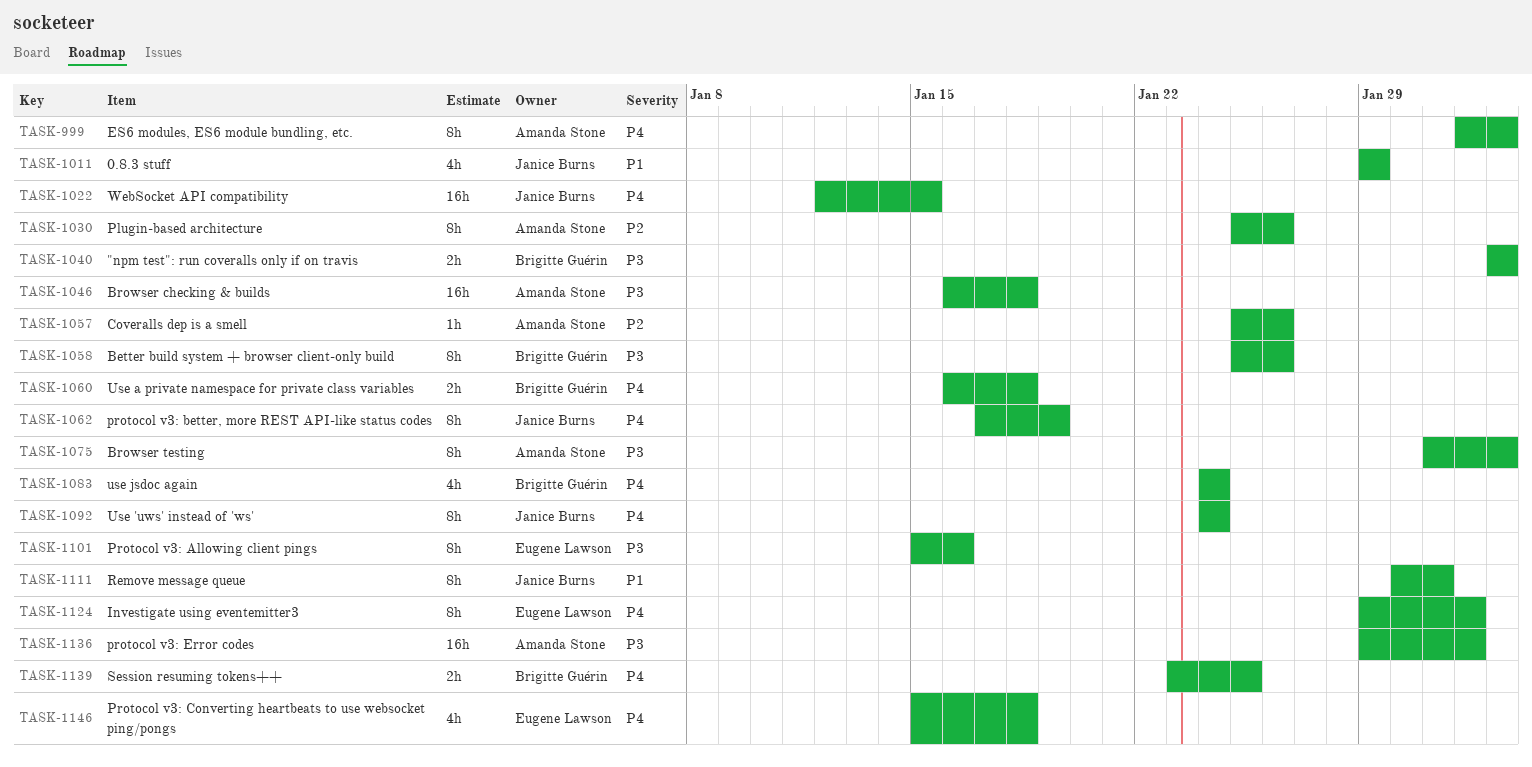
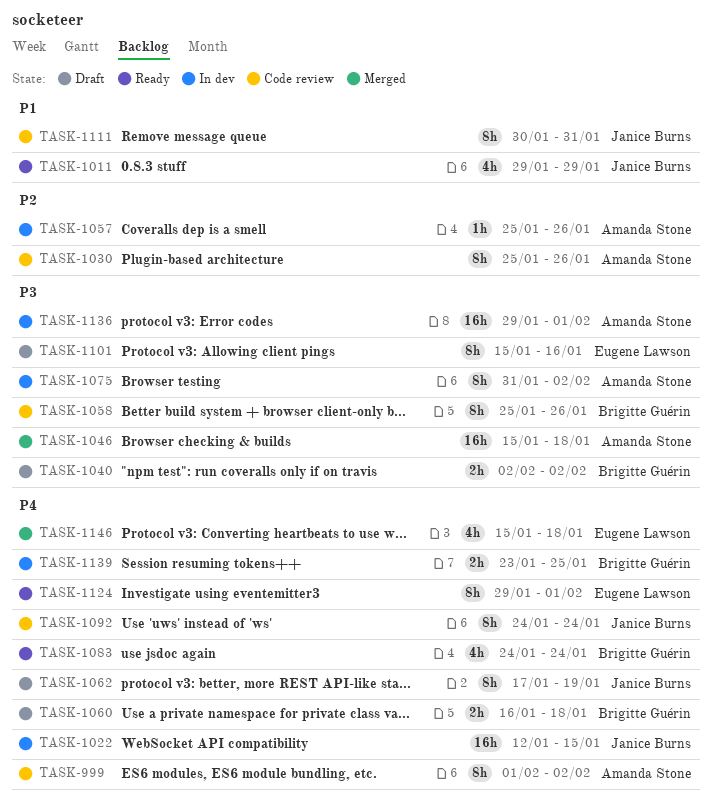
TASK-1046, start: Jan 16 -> Jan 15

